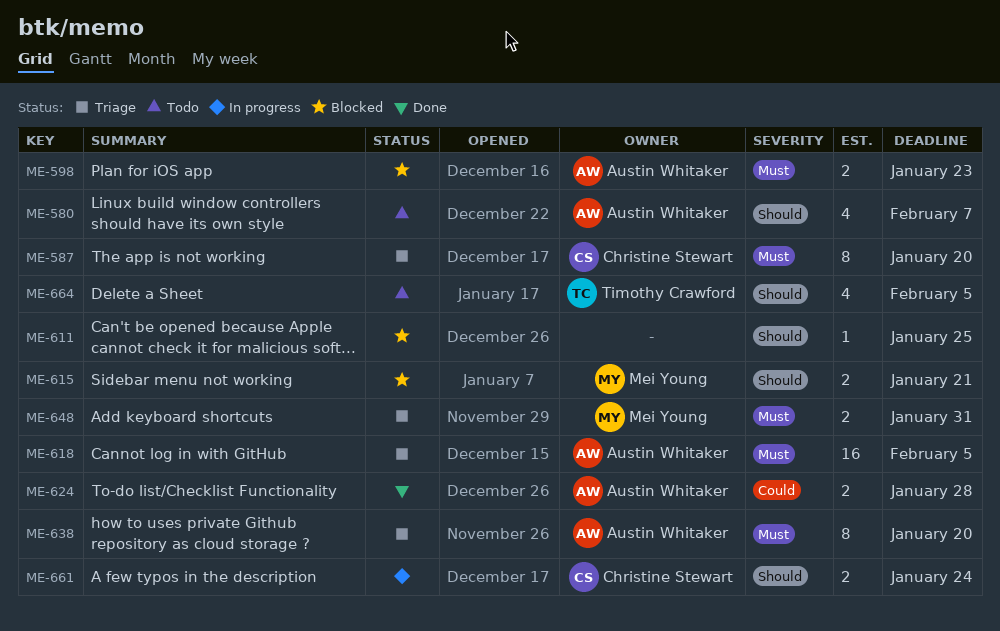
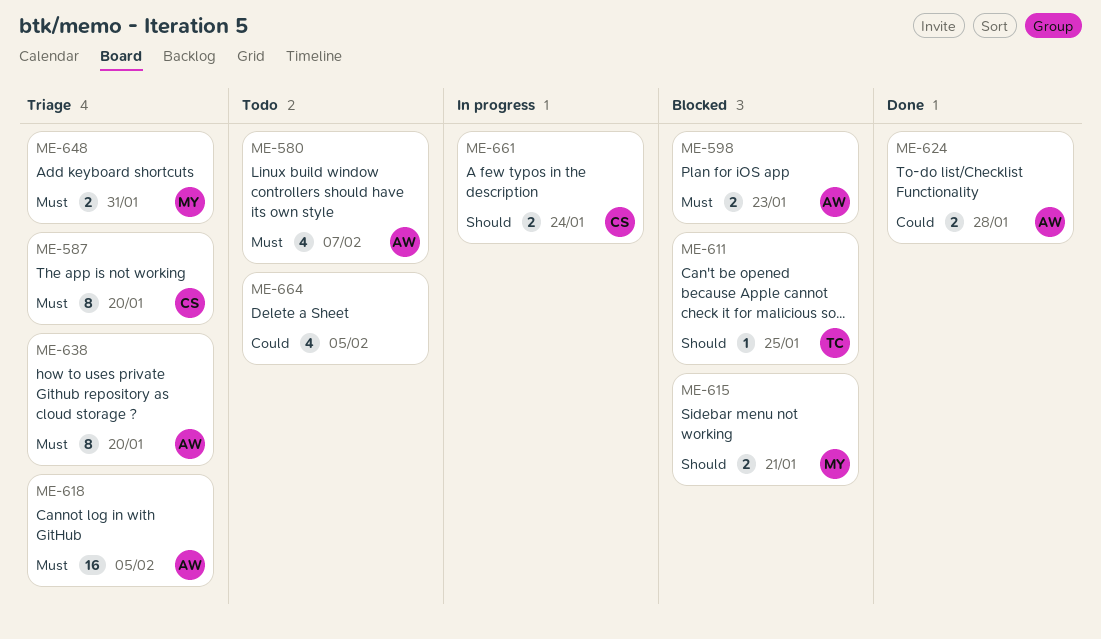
ME-580, priority: Should -> Must
ME-611, owner: none -> Timothy Crawford
ME-664, owner: Timothy Crawford -> none
ME-664, priority: Should -> Could

